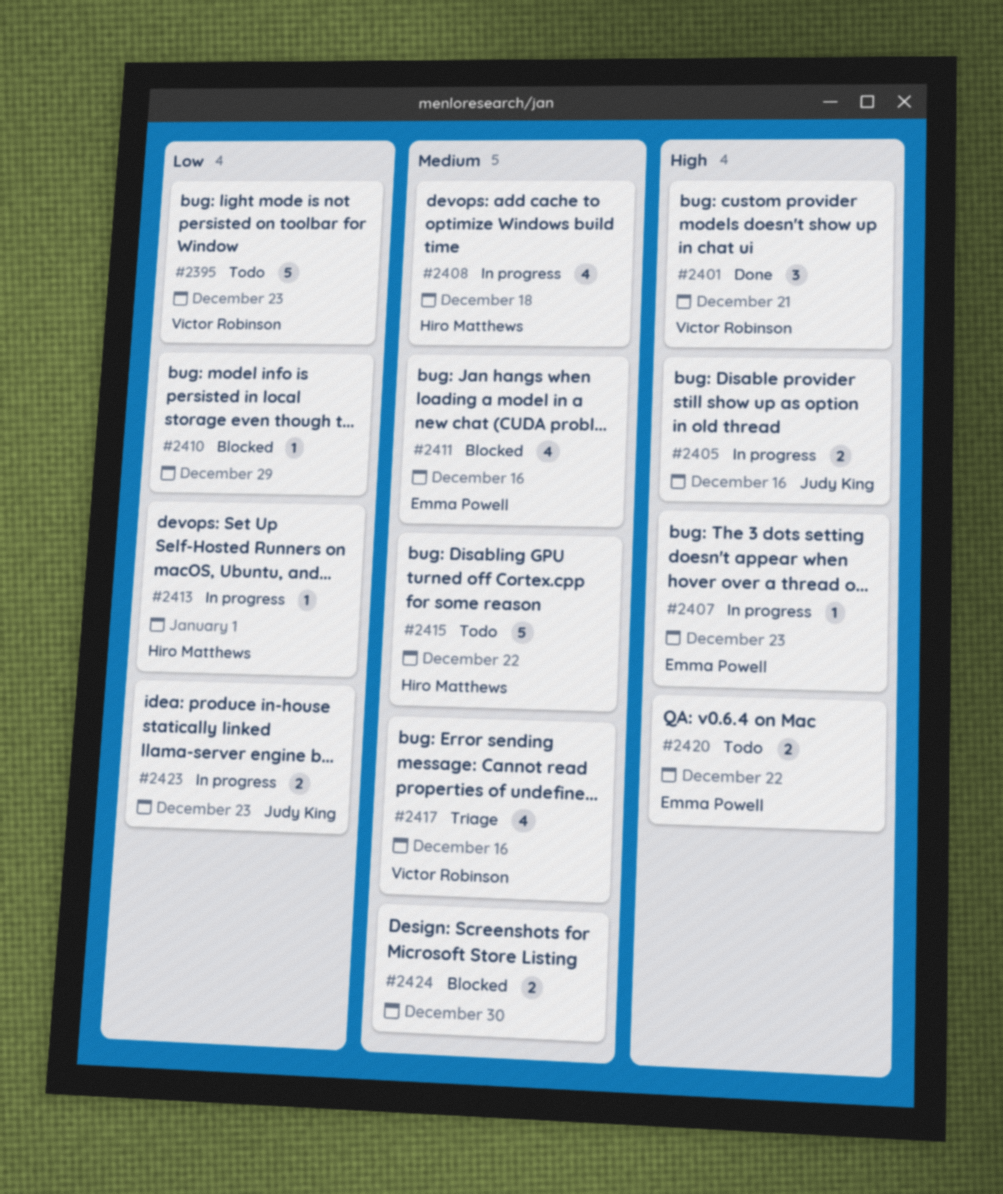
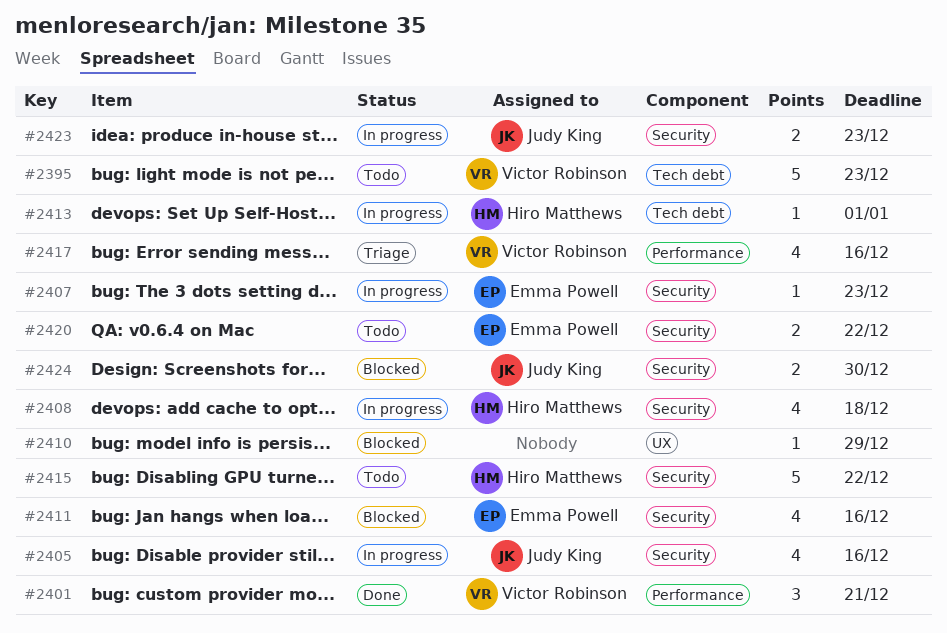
#2405, estimate: 2 -> 4
#2424, owner: none -> Judy King

